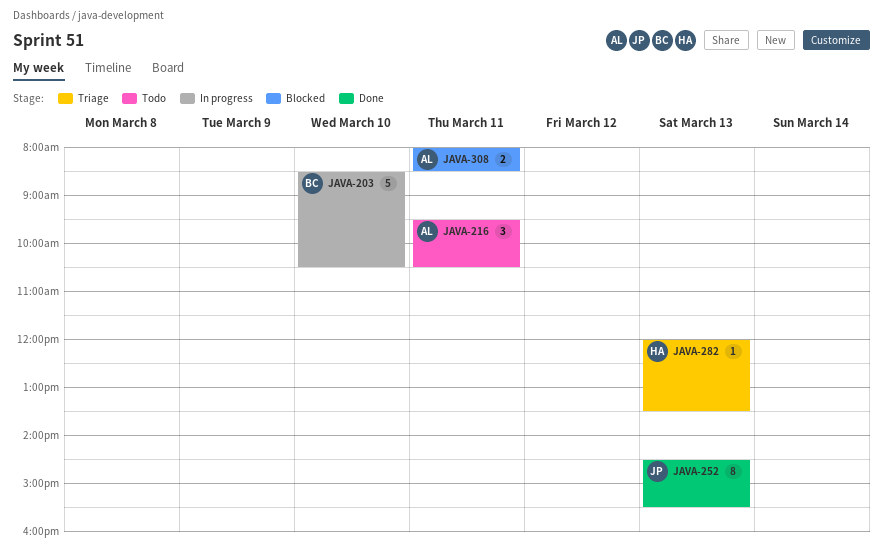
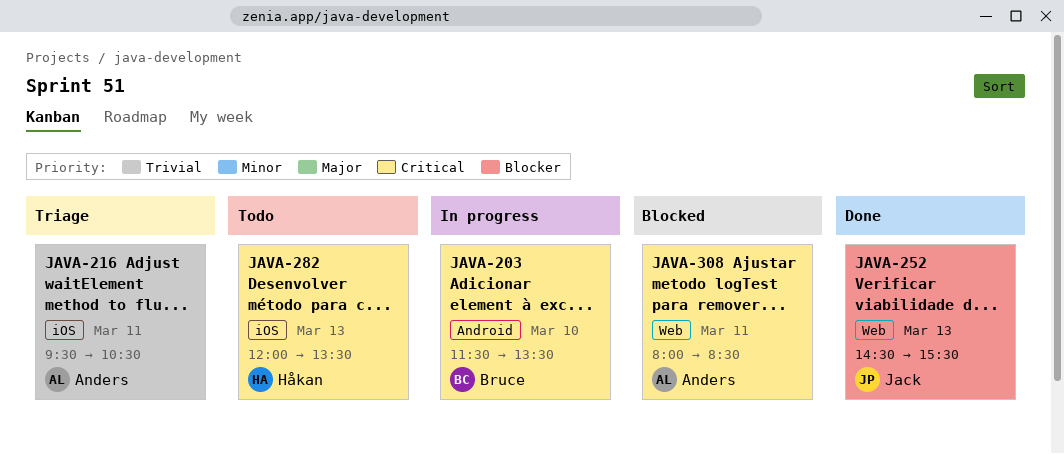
JAVA-203, begins: 08:30 -> 11:30
JAVA-203, ends: 10:30 -> 13:30
JAVA-216, status: Todo -> Triage
JAVA-282, status: Triage -> Todo

